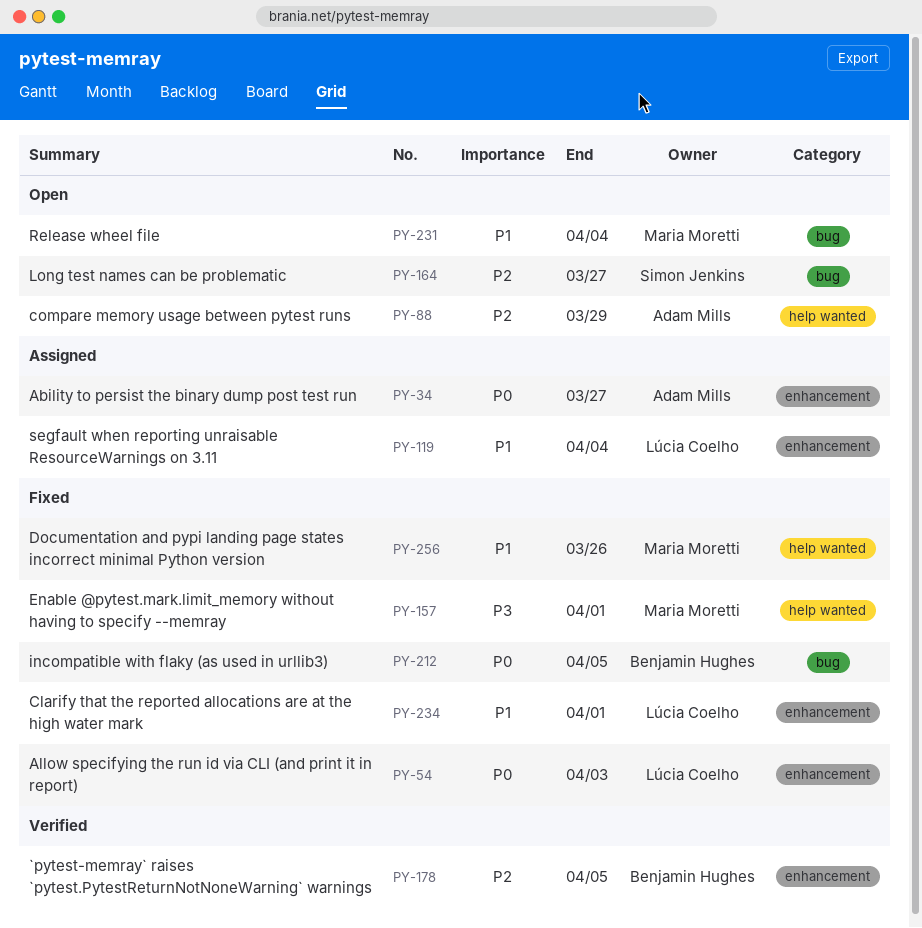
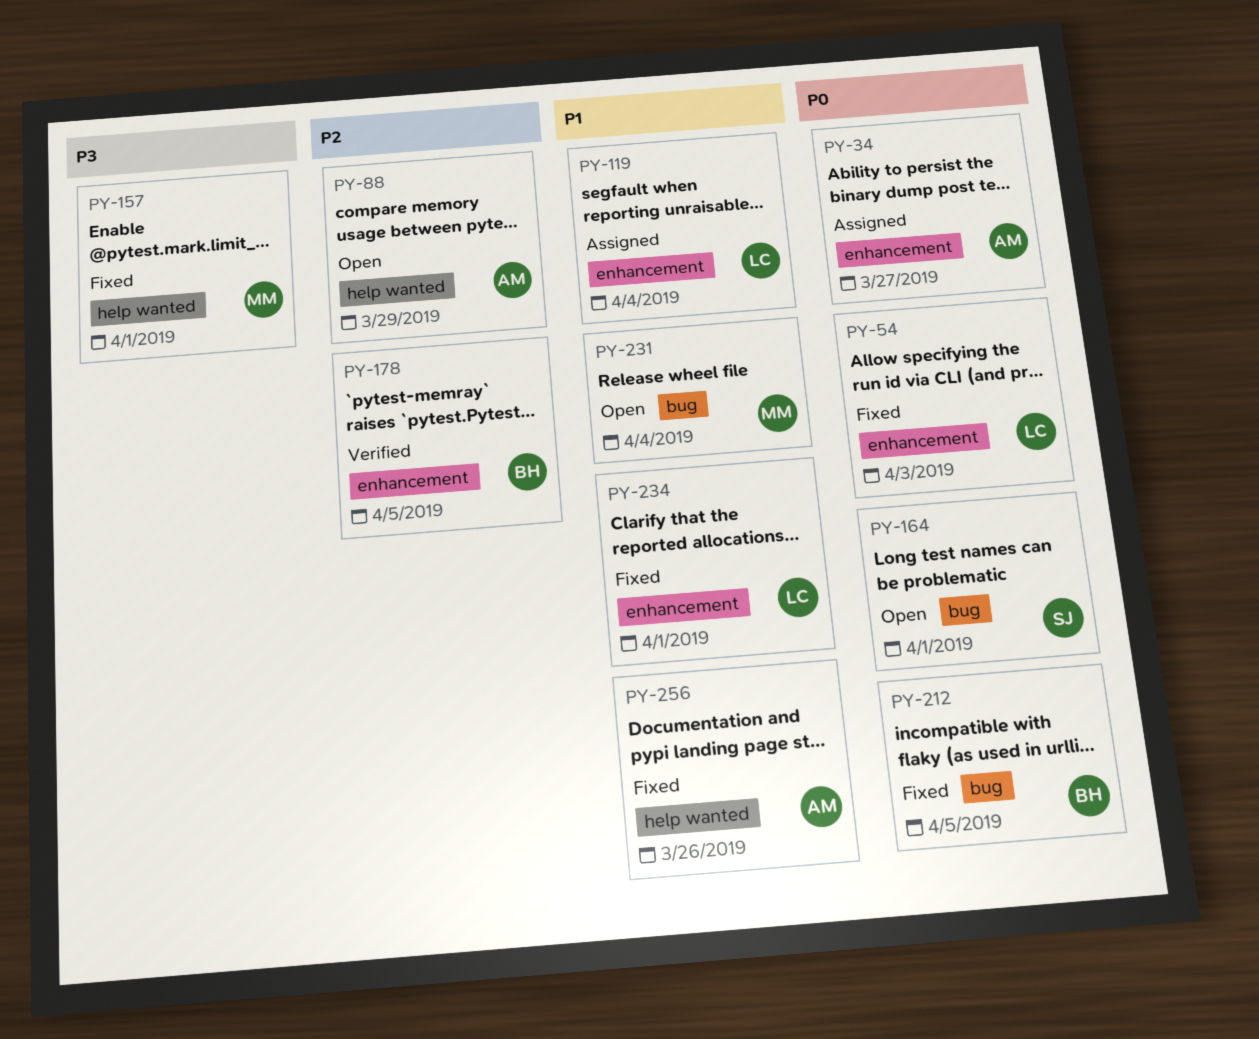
PY-164, priority: P2 -> P0
PY-164, due: Mar 27 -> Apr 1
PY-256, owner: Maria Moretti -> Adam Mills

